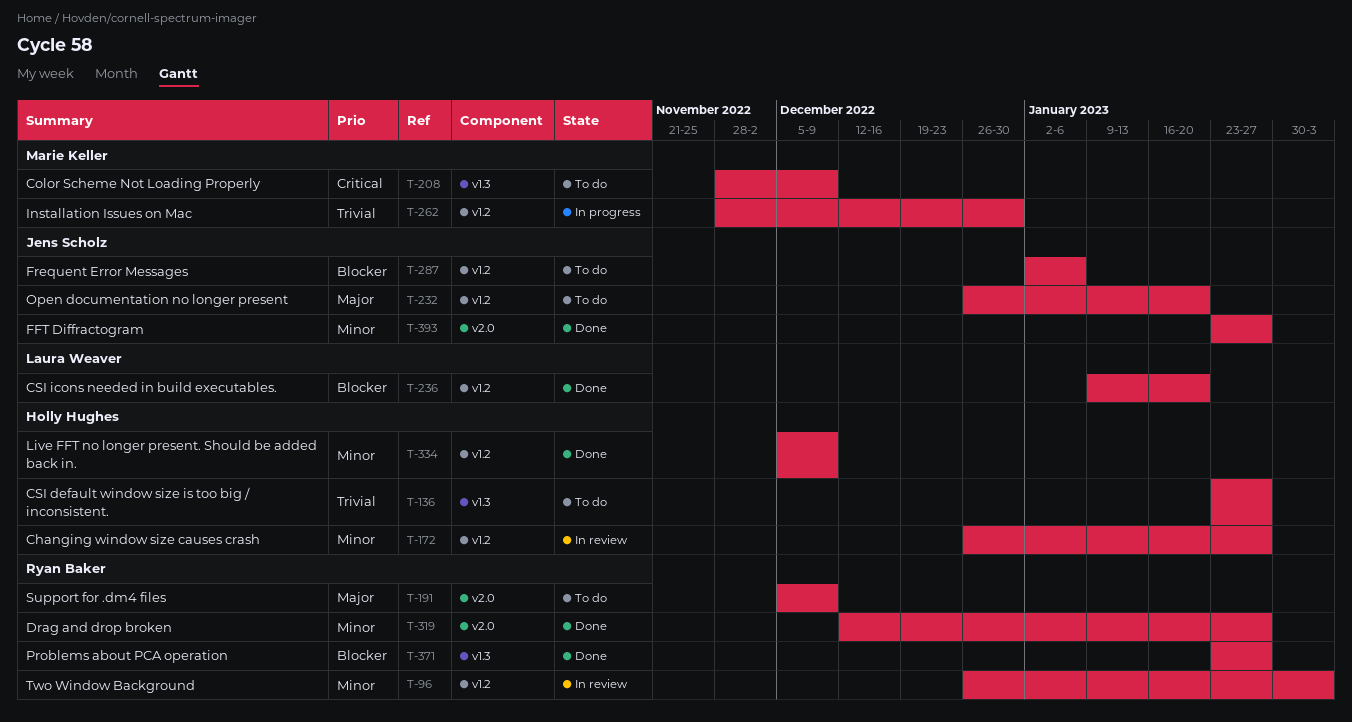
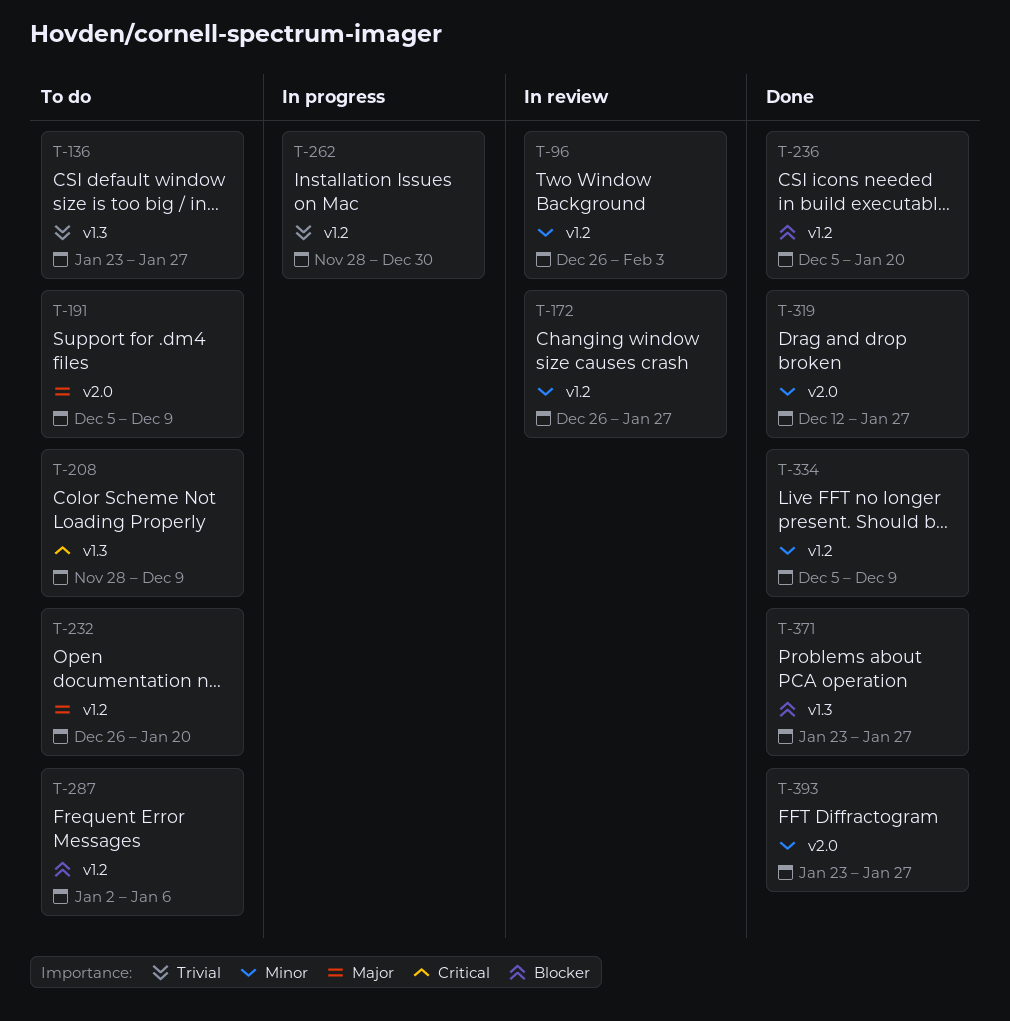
T-236, start: Jan 9 -> Dec 5

